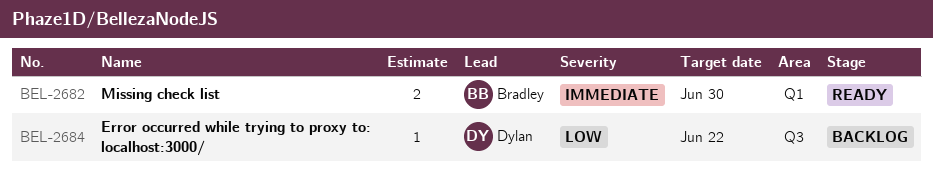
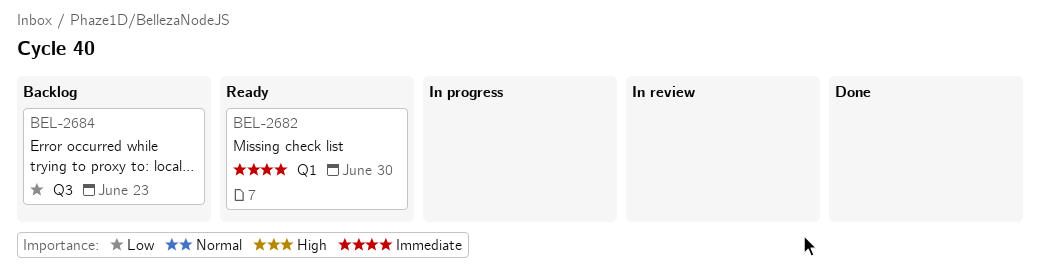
BEL-2684, due: Jun 22 -> Jun 23

